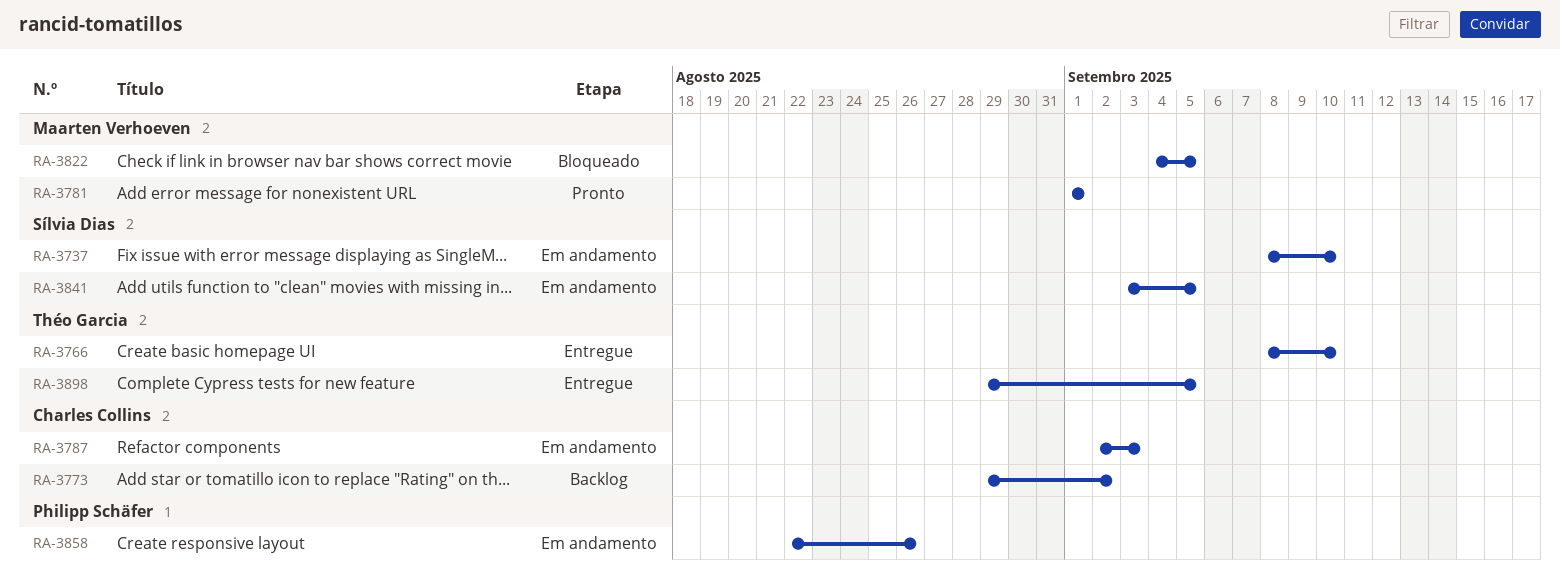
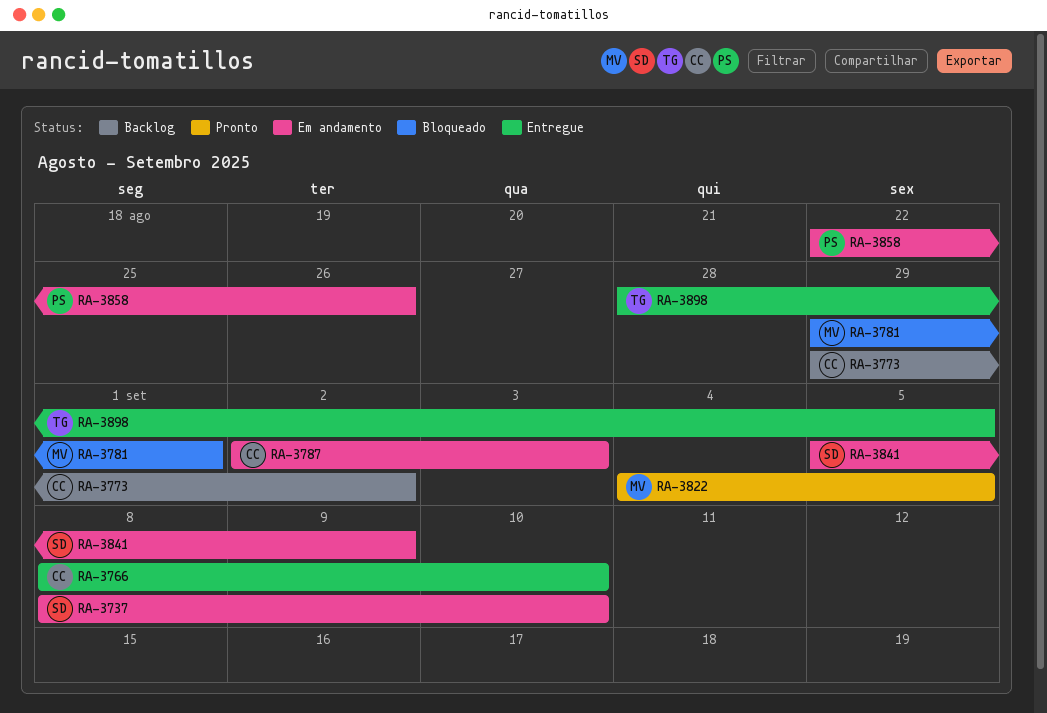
RA-3766, owner: Théo Garcia -> Charles Collins
RA-3781, status: Pronto -> Bloqueado
RA-3781, start: Sep 1 -> Aug 29
RA-3822, status: Bloqueado -> Pronto
RA-3841, start: Sep 3 -> Sep 5
RA-3841, due: Sep 5 -> Sep 9
RA-3898, start: Aug 29 -> Aug 28

